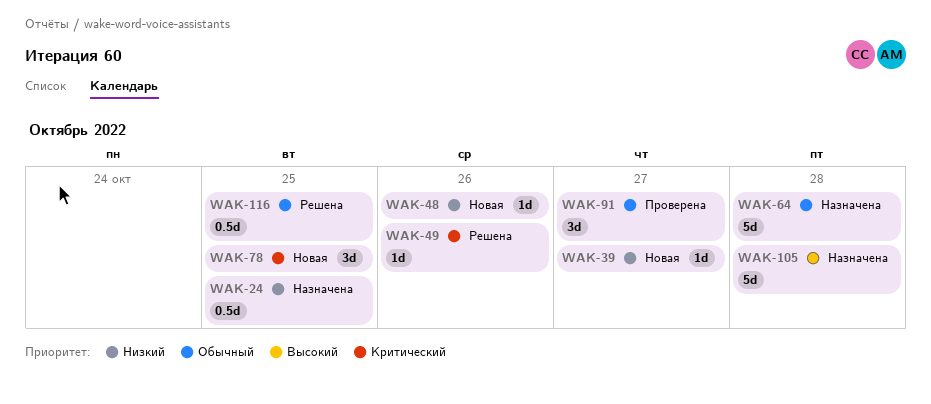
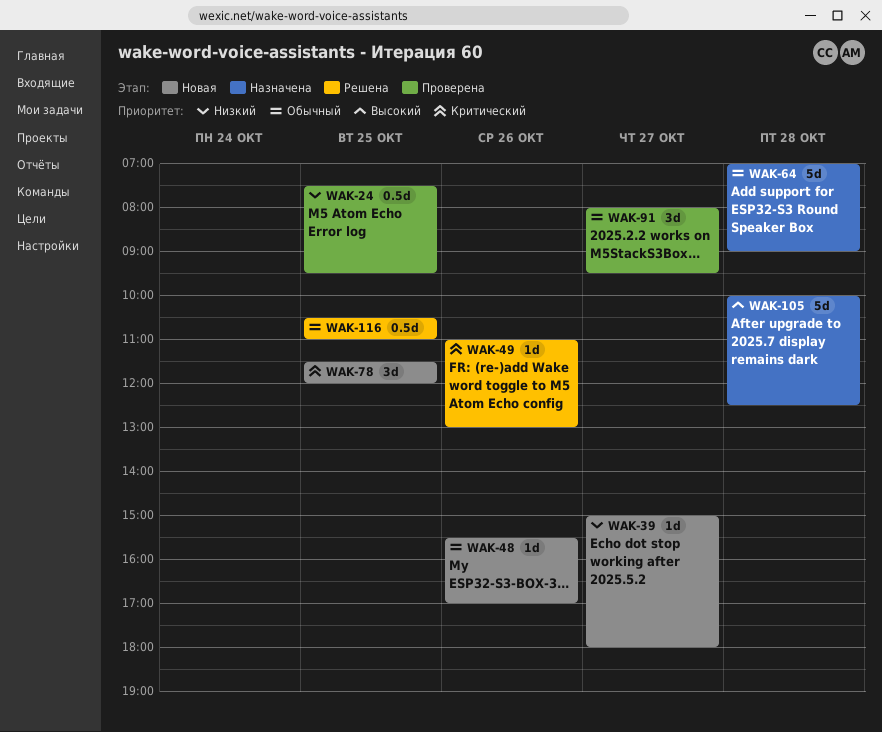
WAK-24, status: Назначена -> Проверена
WAK-48, priority: Низкий -> Обычный

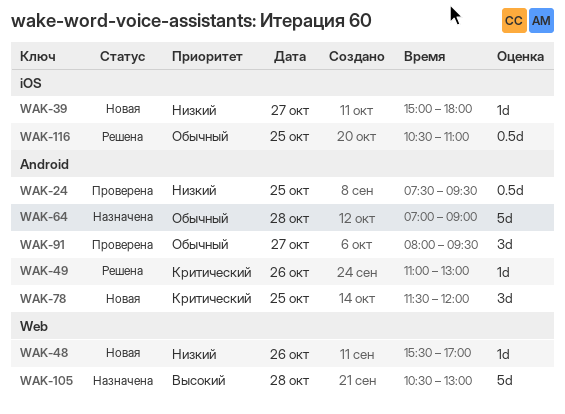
WAK-48, priority: Обычный -> Низкий
WAK-105, begins: 10:00 -> 10:30
WAK-105, ends: 12:30 -> 13:00

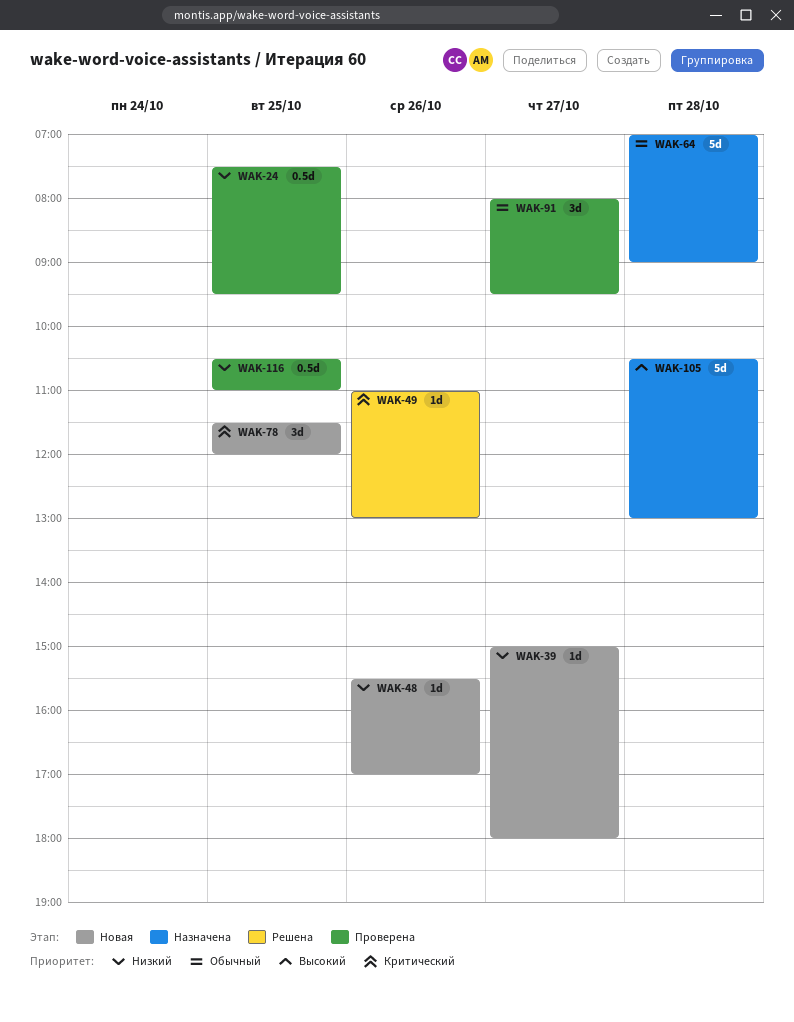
WAK-116, status: Решена -> Проверена
WAK-116, priority: Обычный -> Низкий

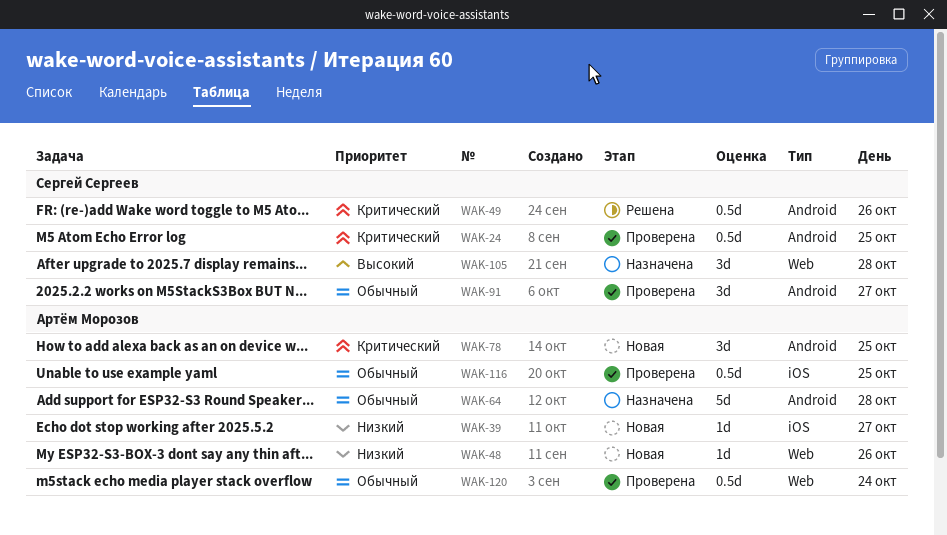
WAK-24, priority: Низкий -> Критический
WAK-49, estimate: 1d -> 0.5d
WAK-105, estimate: 5d -> 3d
WAK-116, priority: Низкий -> Обычный
WAK-120: none -> present

